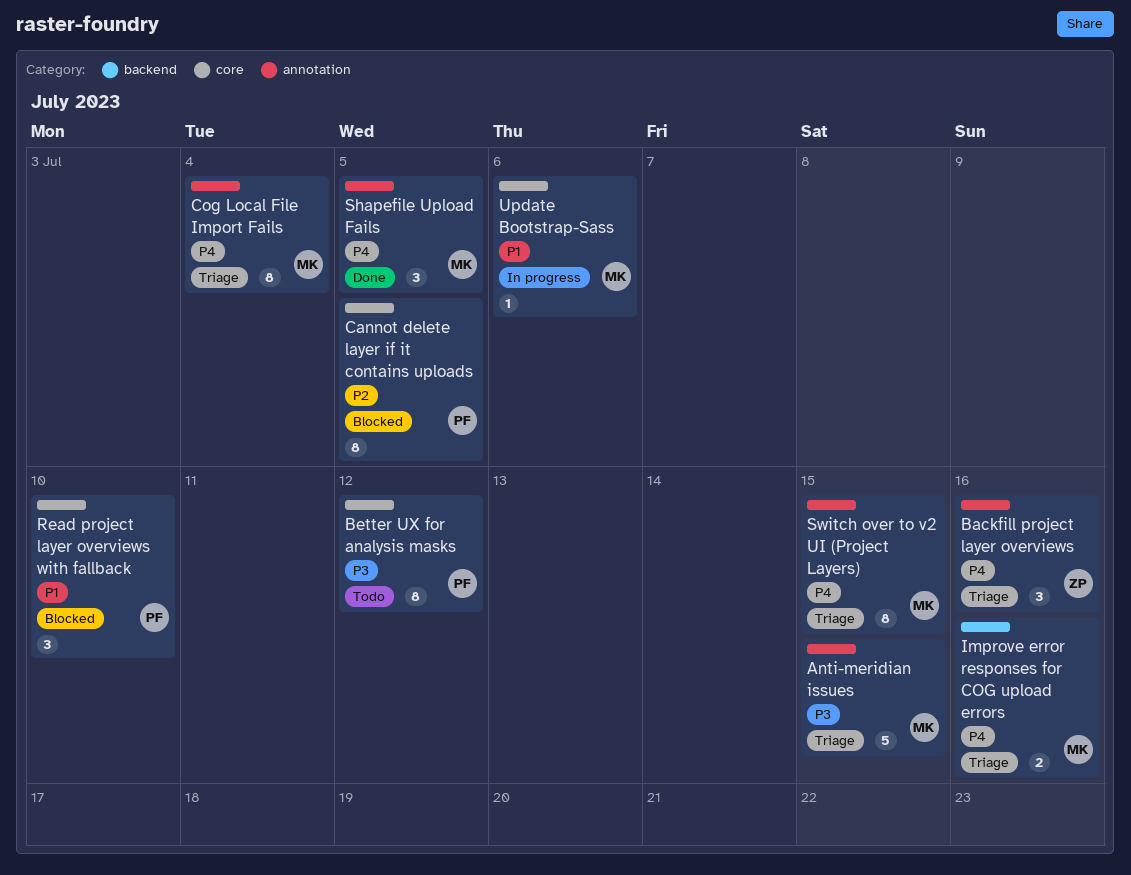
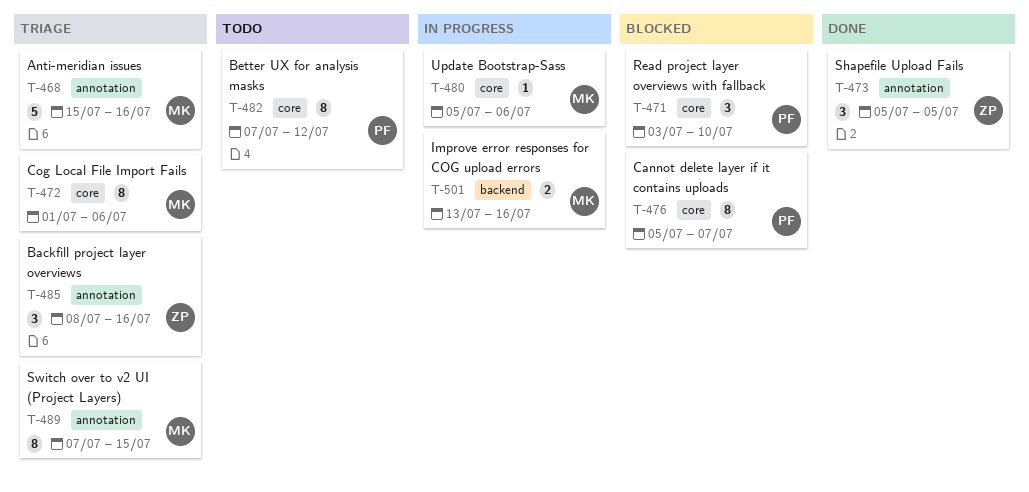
Anti-meridian issues, due: Jul 15 -> Jul 16
Cannot delete layer if it contains uploads, due: Jul 5 -> Jul 7
Cog Local File Import Fails, label: annotation -> core
Cog Local File Import Fails, due: Jul 4 -> Jul 6
Improve error responses for COG upload errors, status: Triage -> In progress
Shapefile Upload Fails, owner: MK -> ZP

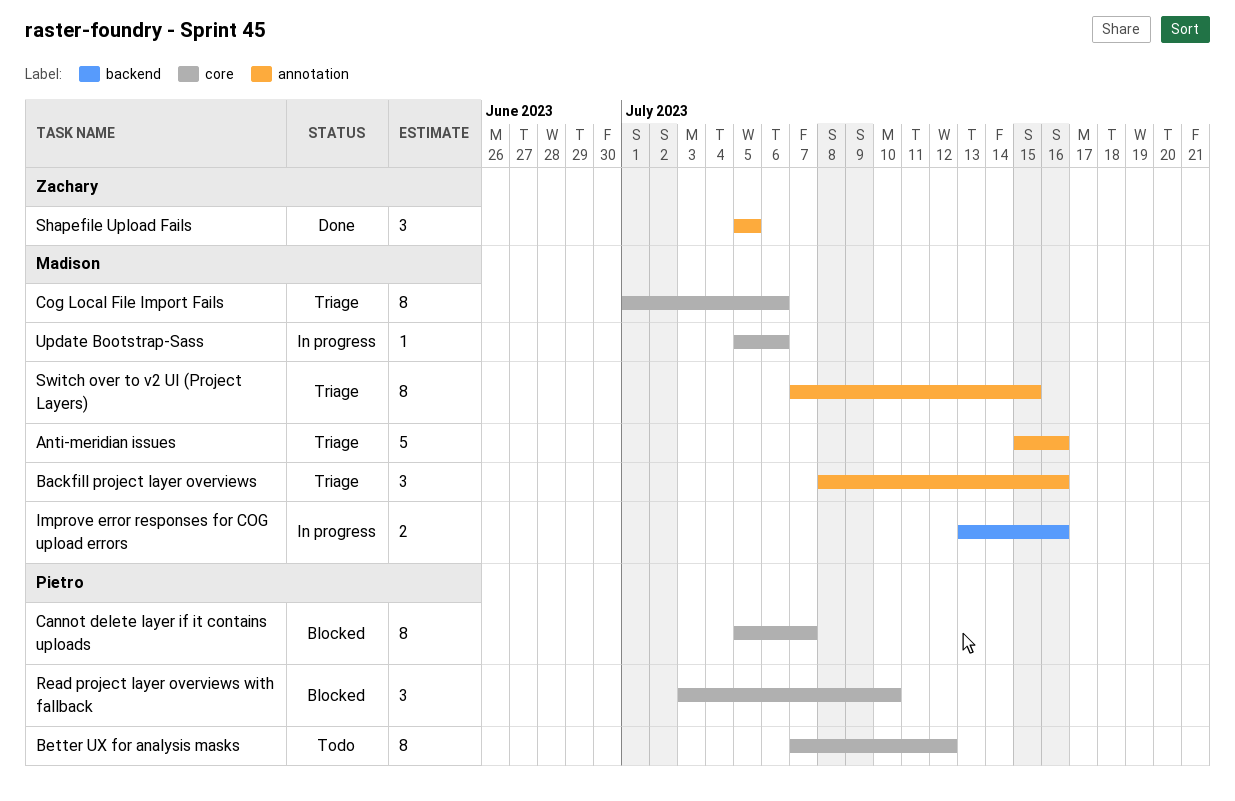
Backfill project layer overviews, owner: Zachary -> Madison

